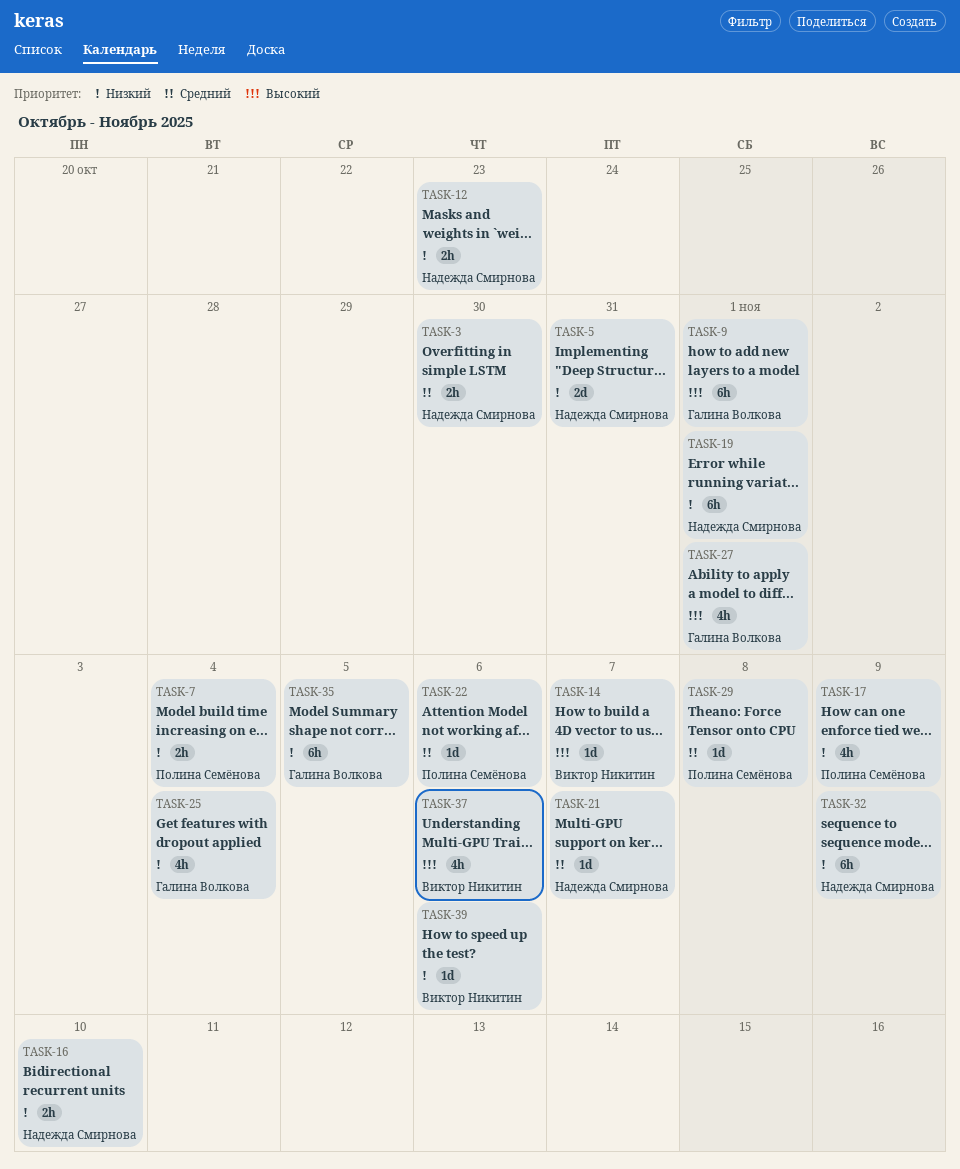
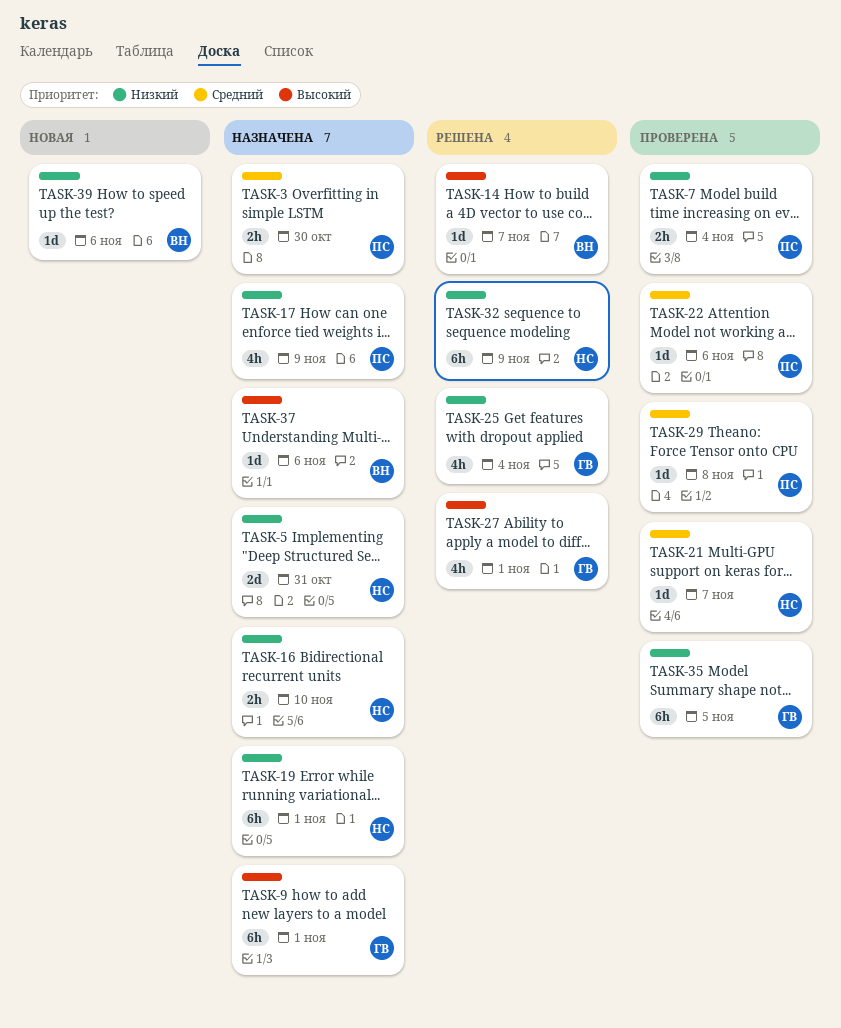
TASK-3, owner: Надежда Смирнова -> Полина Семёнова
TASK-12: present -> none
TASK-37, estimate: 4h -> 1d

